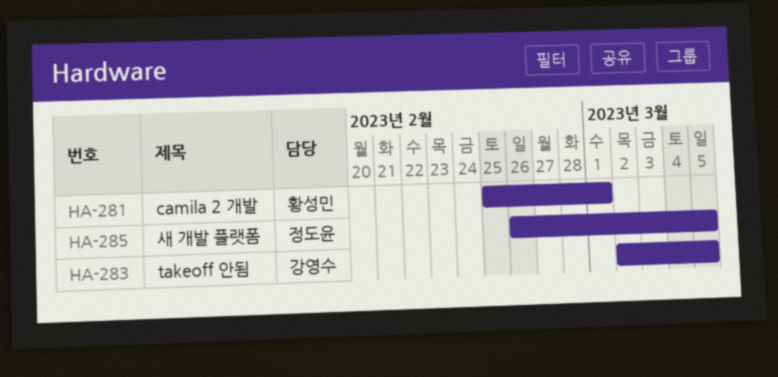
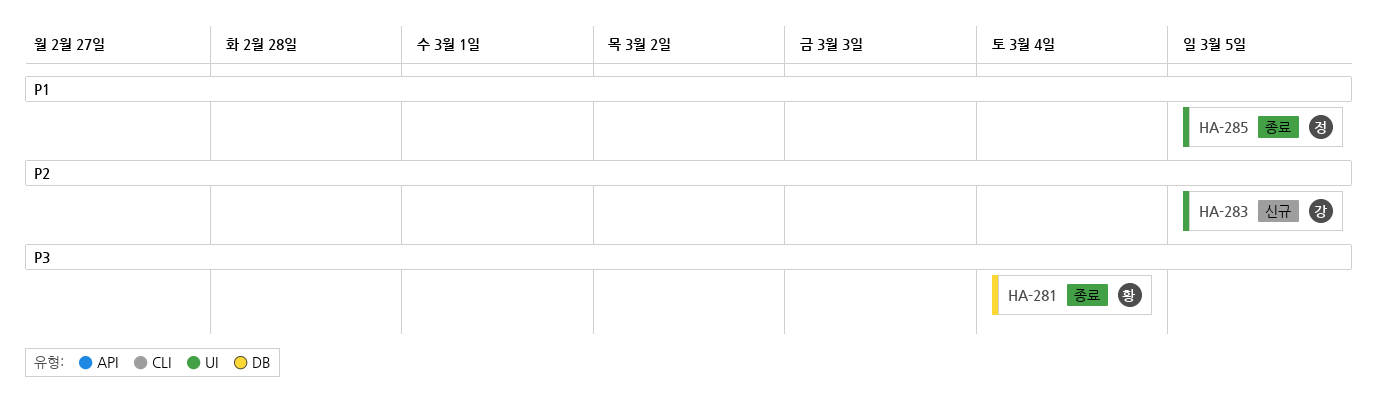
HA-281, due: Mar 1 -> Mar 4

